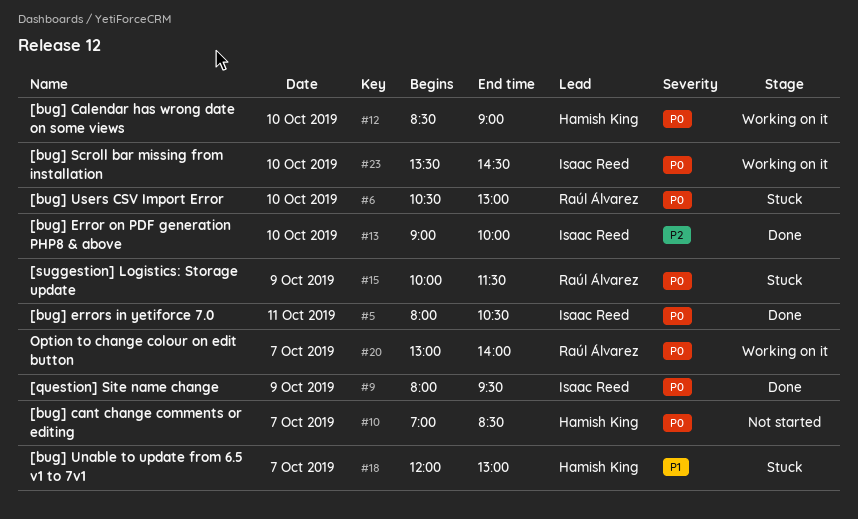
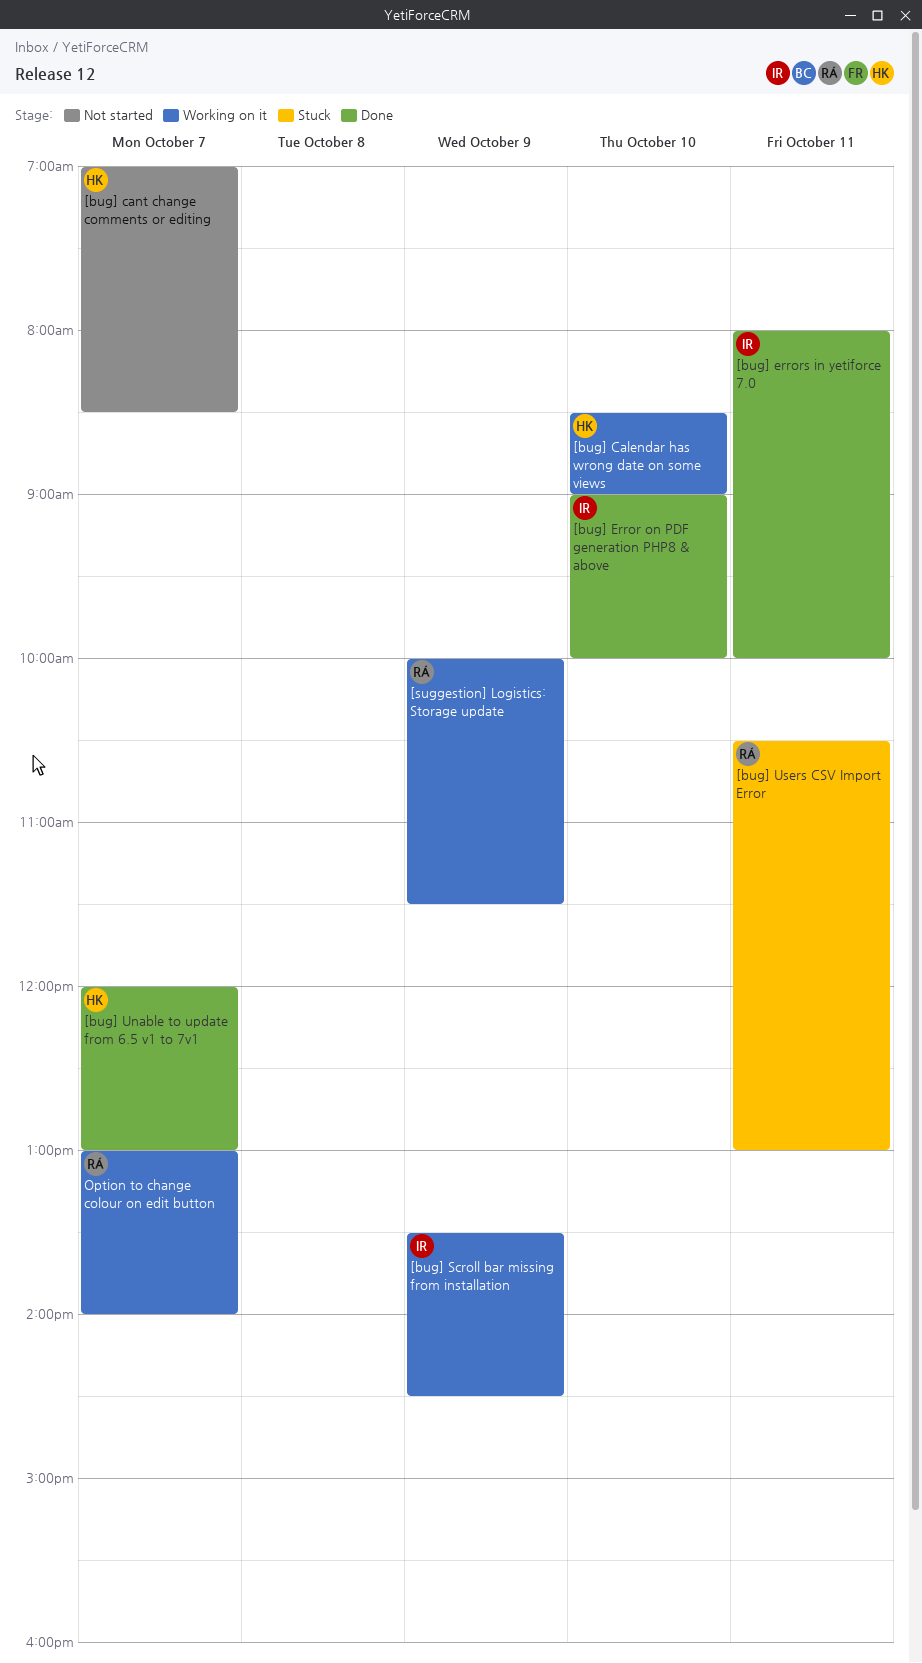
[bug] errors in yetiforce 7.0, ends: 10:30 -> 10:00
[bug] Scroll bar missing from installation, day: Oct 10 -> Oct 9
[bug] Unable to update from 6.5 v1 to 7v1, status: Stuck -> Done
[bug] Users CSV Import Error, day: Oct 10 -> Oct 11
[question] Site name change: present -> none
[suggestion] Logistics: Storage update, status: Stuck -> Working on it

